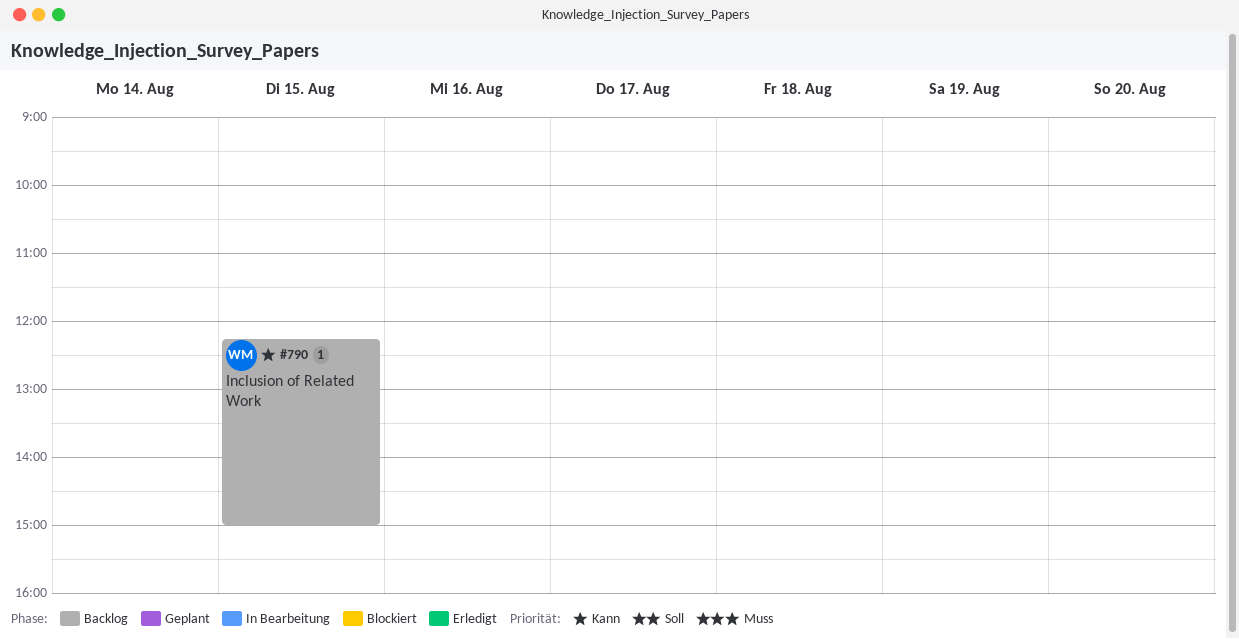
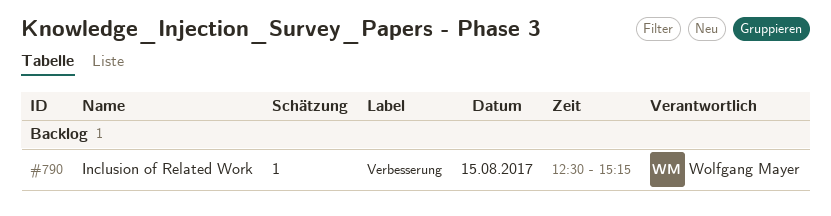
#790, begins: 12:15 -> 12:30
#790, ends: 15:00 -> 15:15

